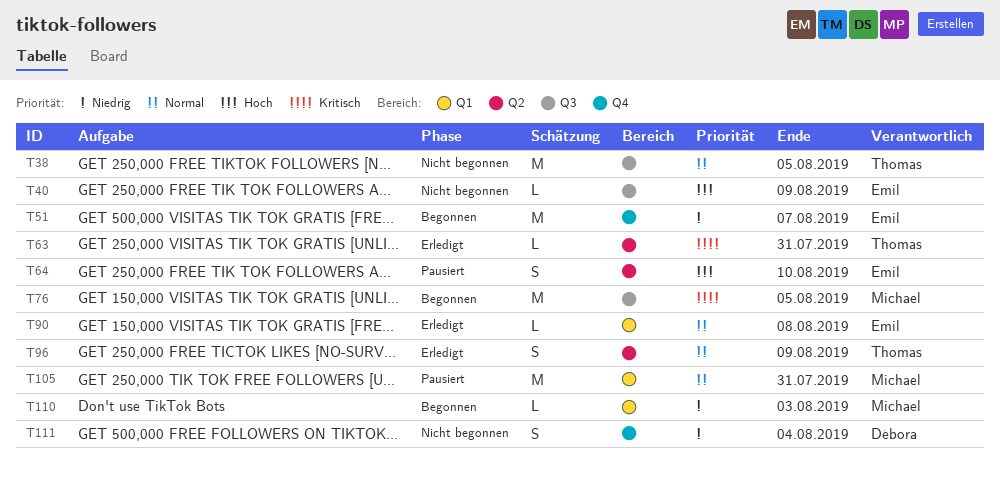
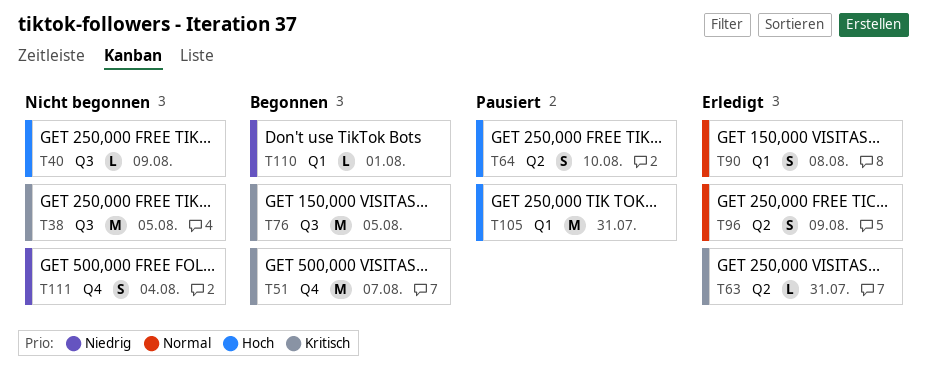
T38, priority: Normal -> Kritisch
T51, priority: Niedrig -> Kritisch
T90, estimate: L -> S
T105, priority: Normal -> Hoch
T110, due: Aug 3 -> Aug 1

